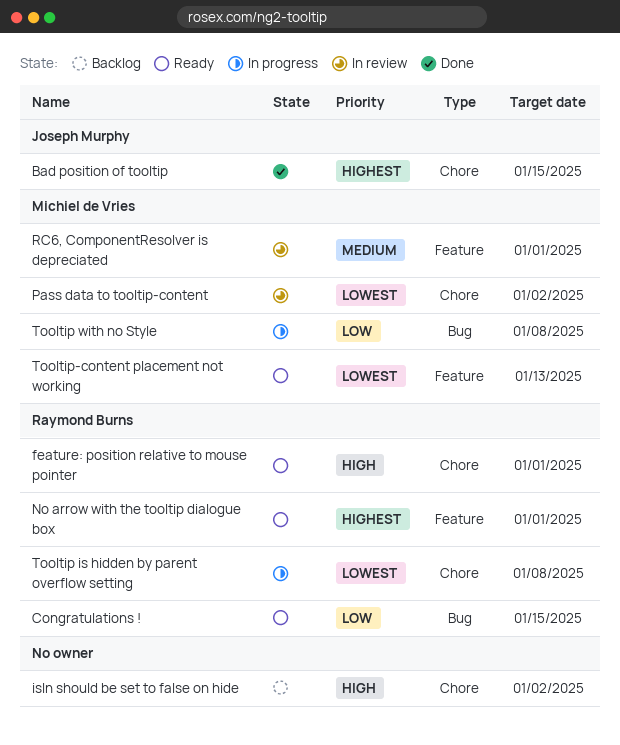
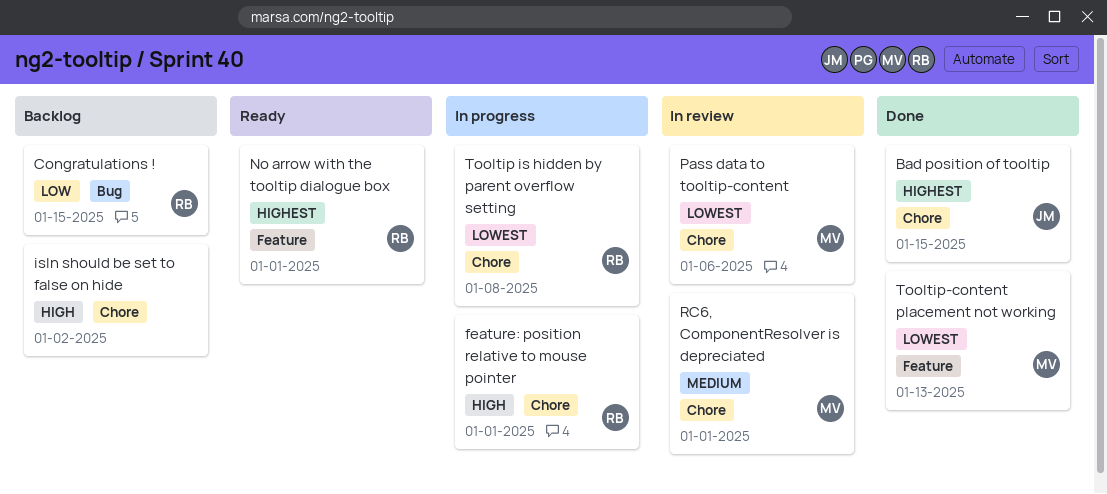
Congratulations !, status: Ready -> Backlog
feature: position relative to mouse pointer, status: Ready -> In progress
Pass data to tooltip-content, due: Jan 2 -> Jan 6
RC6, ComponentResolver is depreciated, label: Feature -> Chore
Tooltip with no Style: present -> none
Tooltip-content placement not working, status: Ready -> Done

